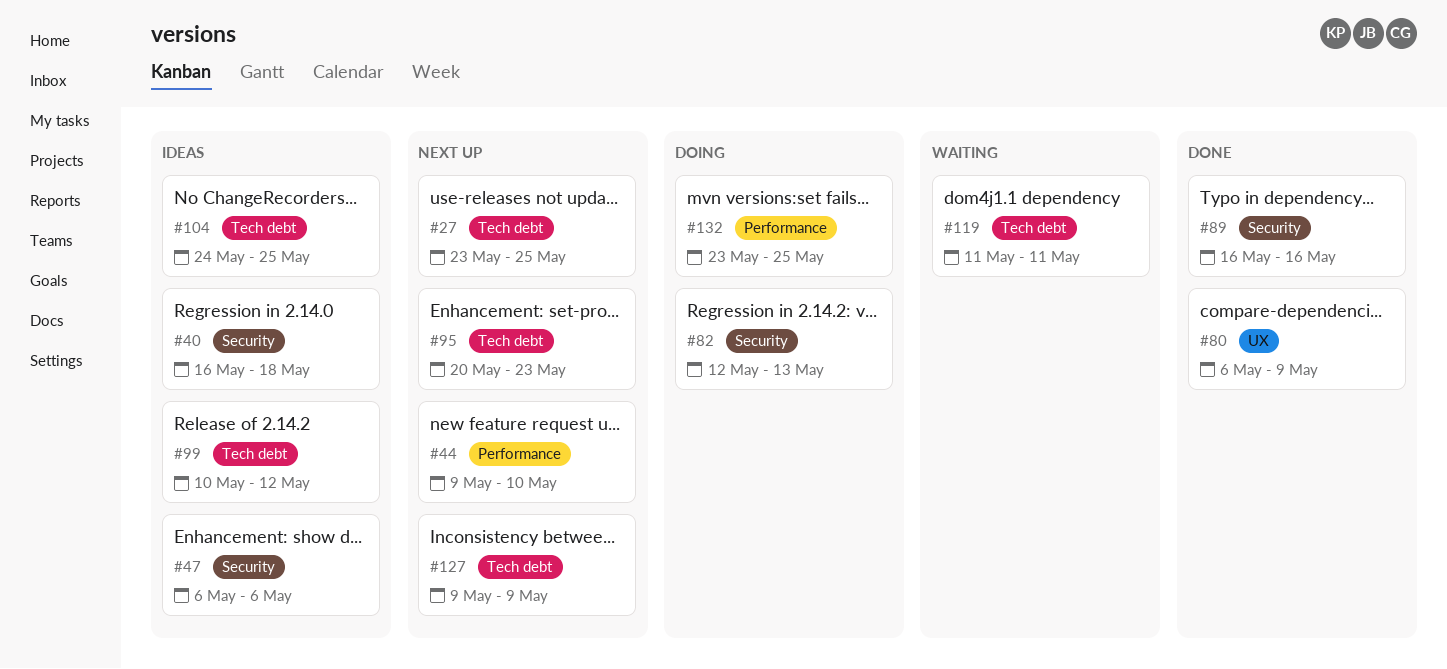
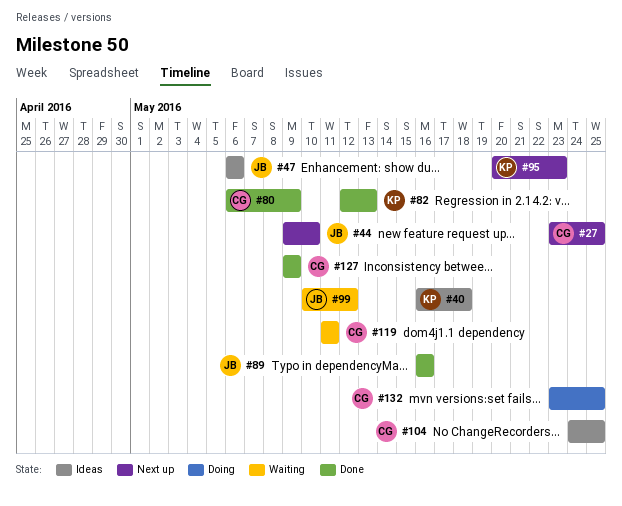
#82, status: Doing -> Done
#99, status: Ideas -> Waiting
#127, status: Next up -> Done

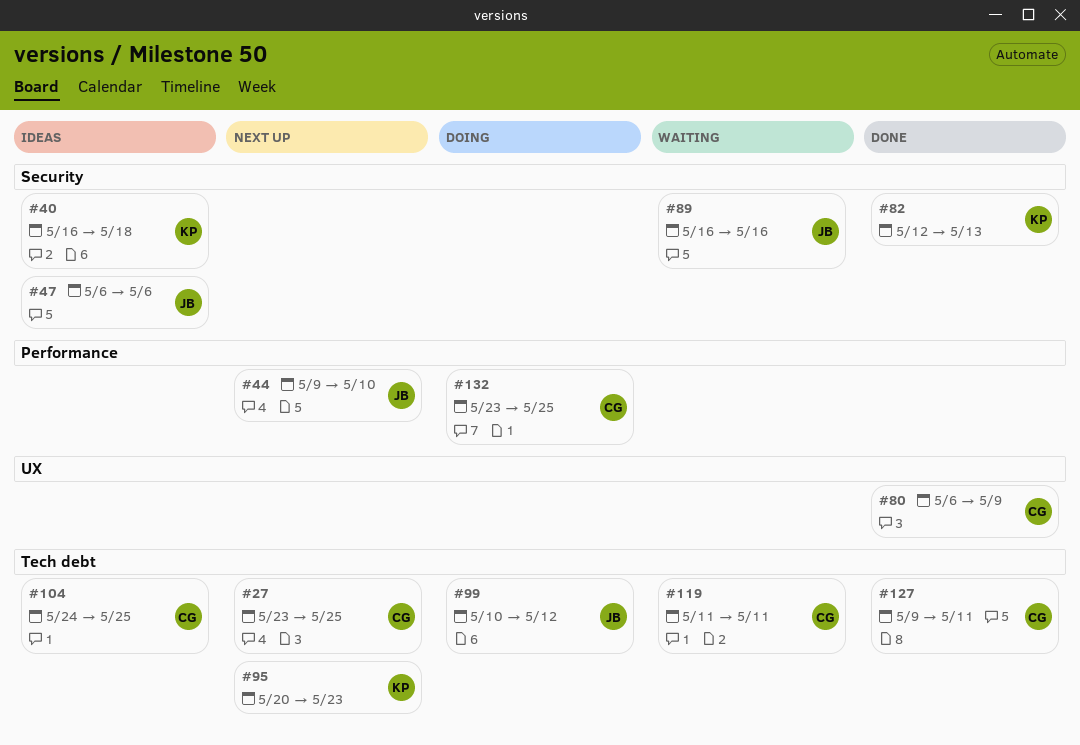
#89, status: Done -> Waiting
#99, status: Waiting -> Doing
#127, due: May 9 -> May 11

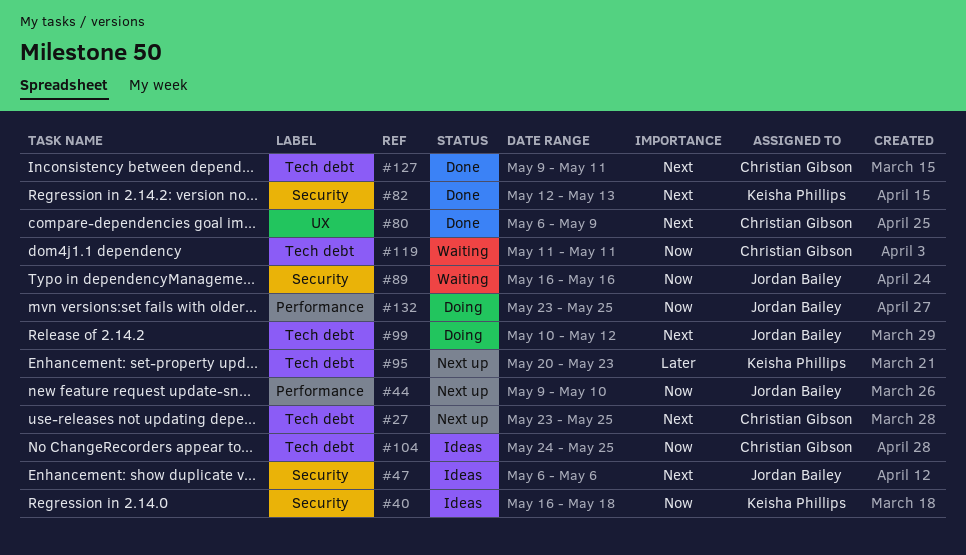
#132, owner: Christian Gibson -> Jordan Bailey

